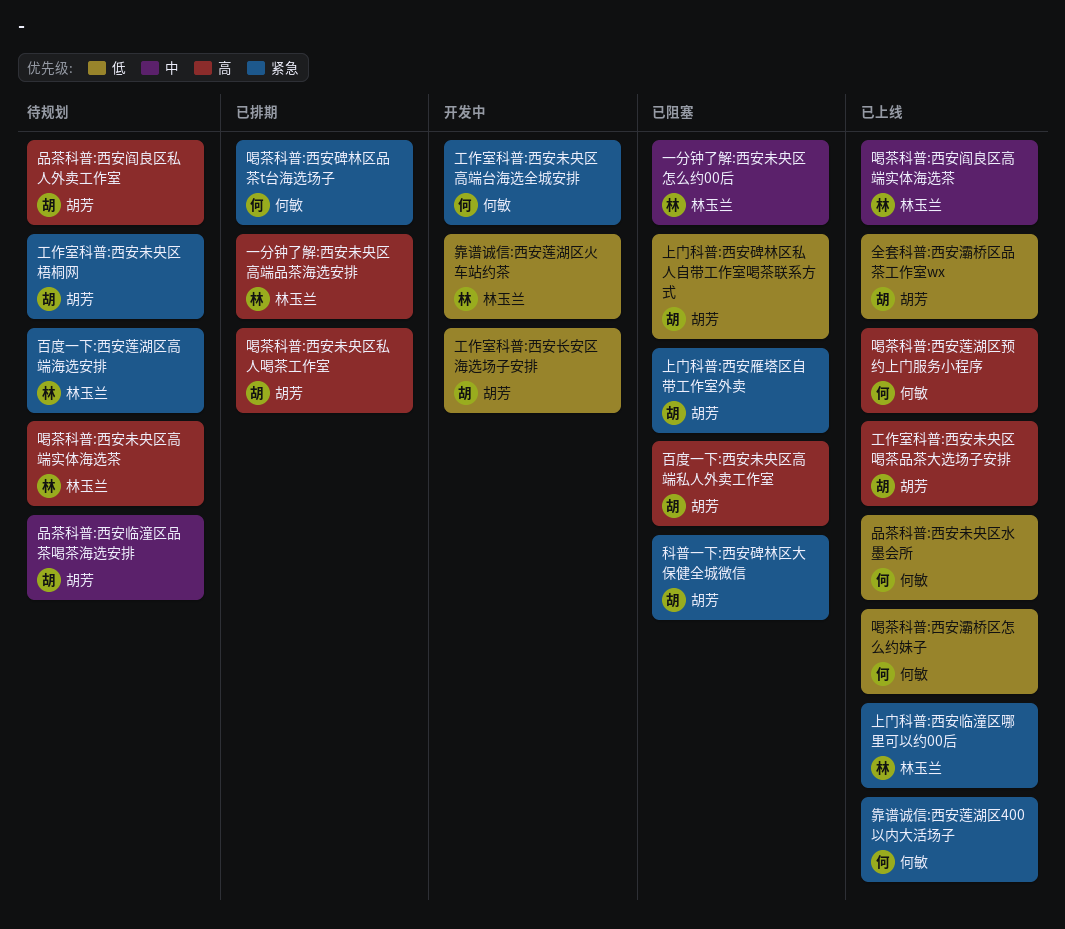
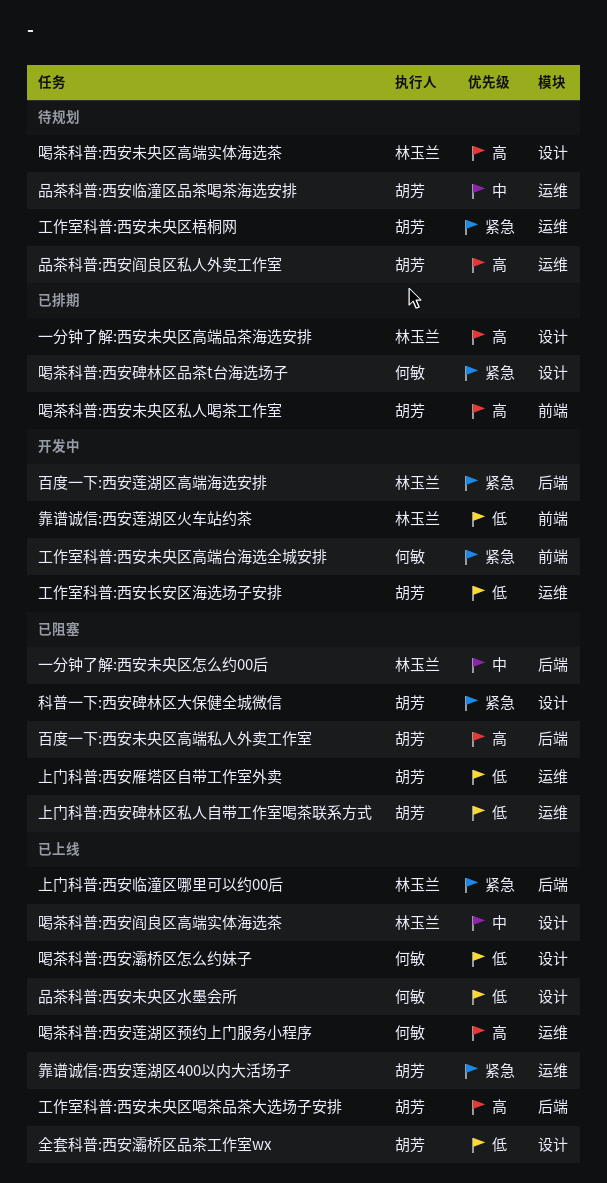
上门科普:西安雁塔区自带工作室外卖, priority: 紧急 -> 低
百度一下:西安莲湖区高端海选安排, status: 待规划 -> 开发中
靠谱诚信:西安莲湖区400以内大活场子, owner: 何敏 -> 胡芳

